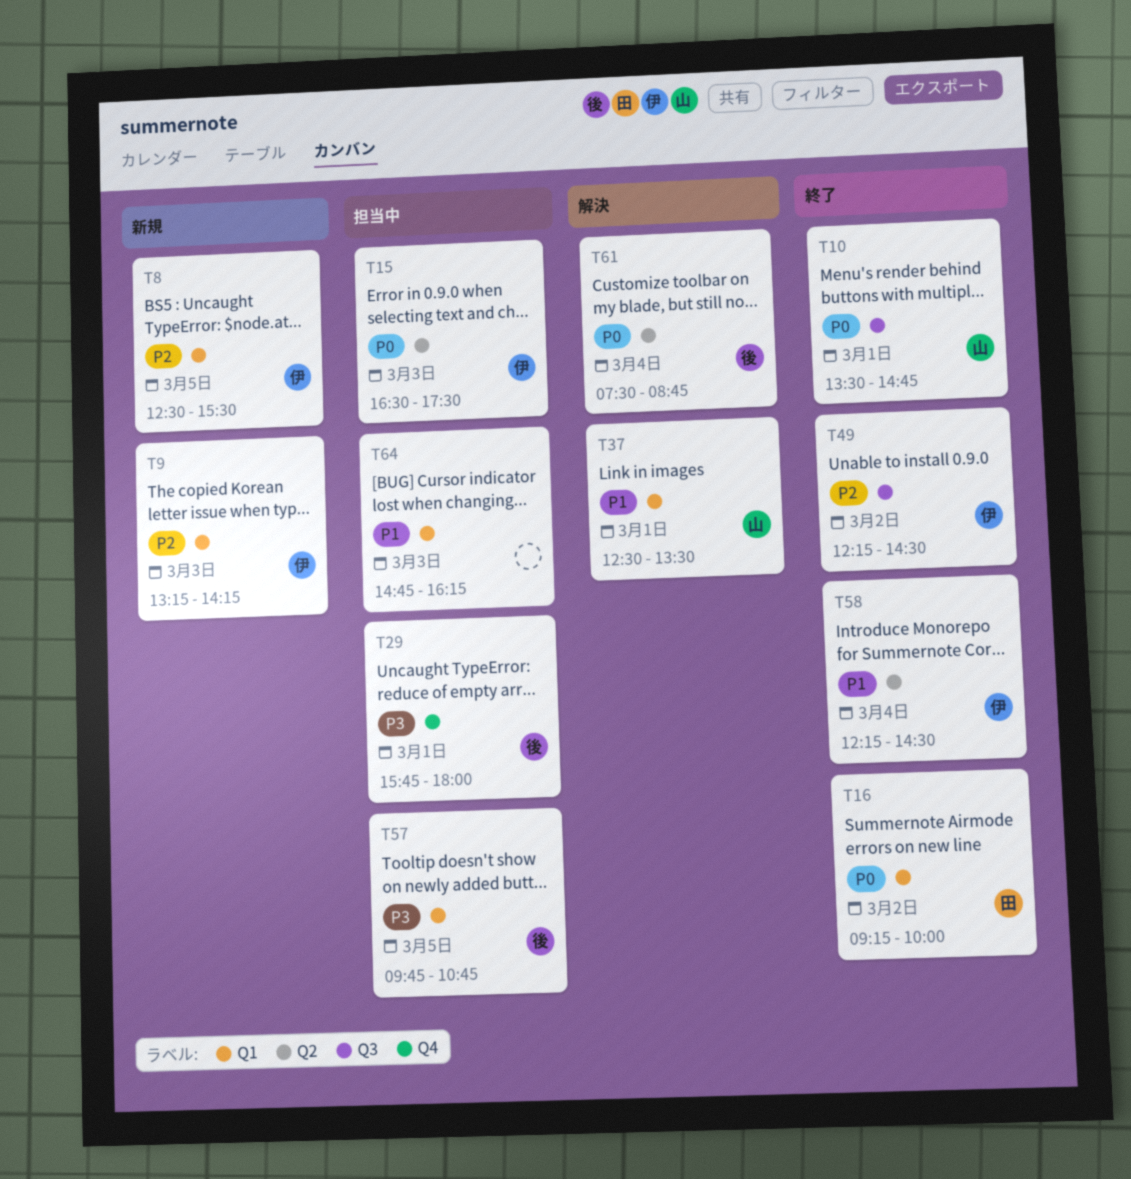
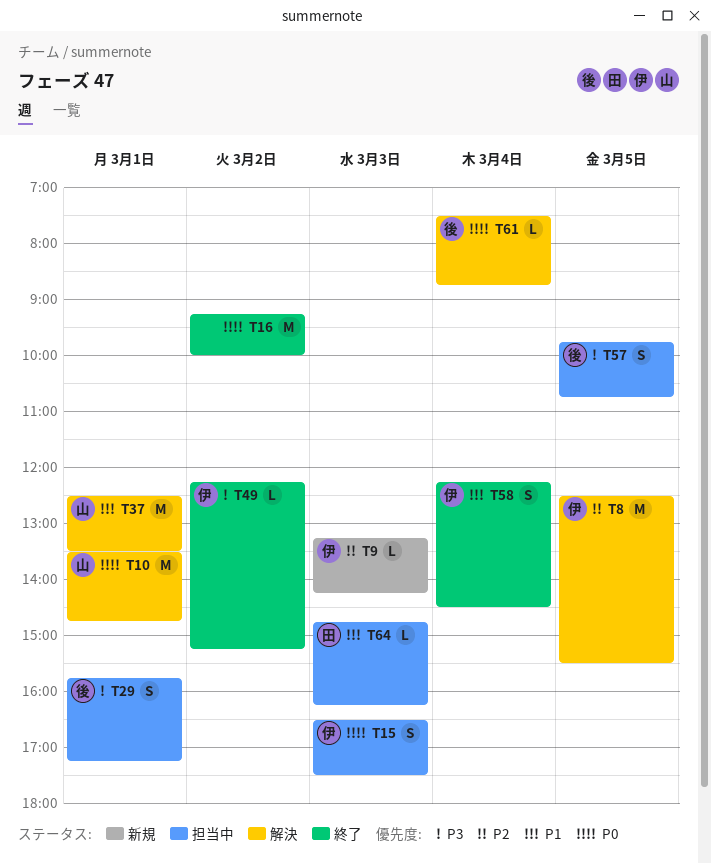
T8, status: 新規 -> 解決
T10, status: 終了 -> 解決
T16, owner: 田 -> none
T29, ends: 18:00 -> 17:15
T49, priority: P2 -> P3
T49, ends: 14:30 -> 15:15
T64, owner: none -> 田

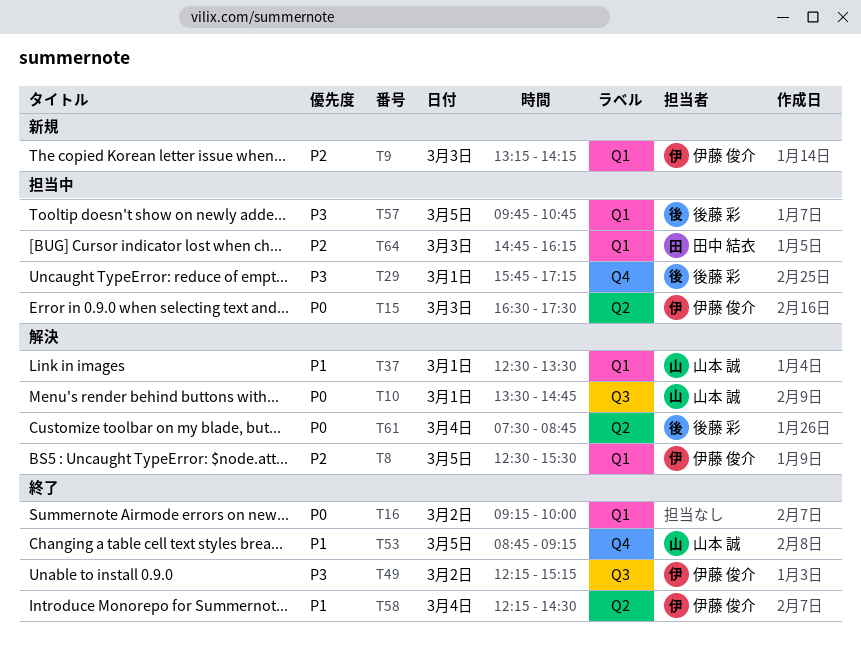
T53: none -> present
T64, priority: P1 -> P2

